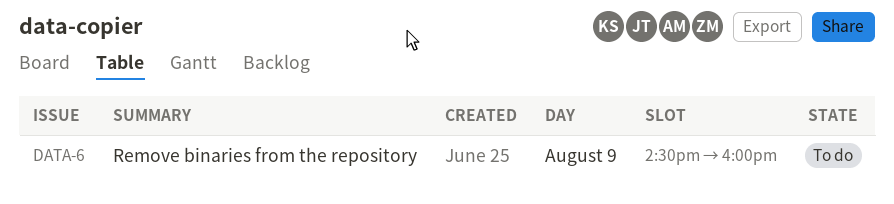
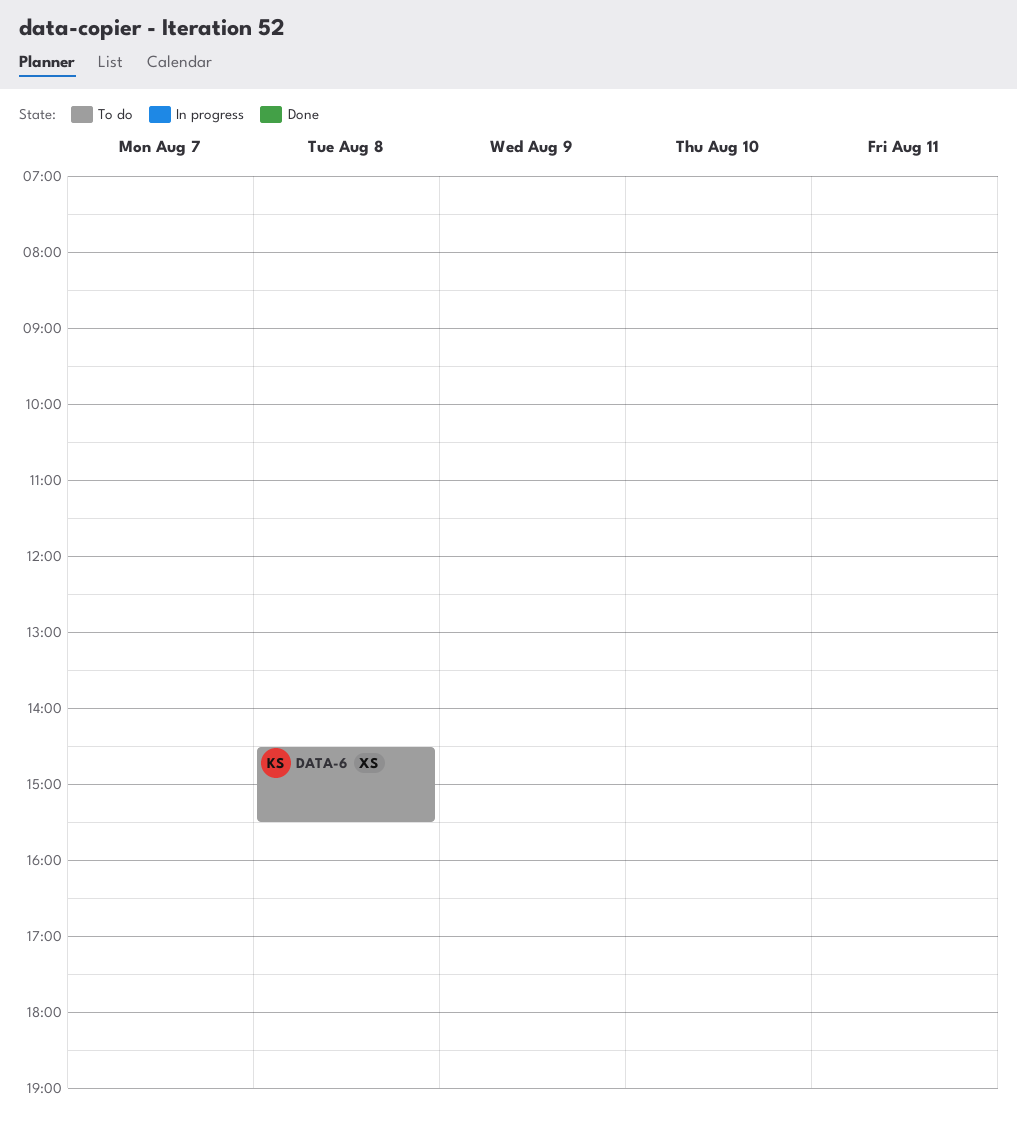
DATA-6, day: Aug 9 -> Aug 8
DATA-6, ends: 16:00 -> 15:30

